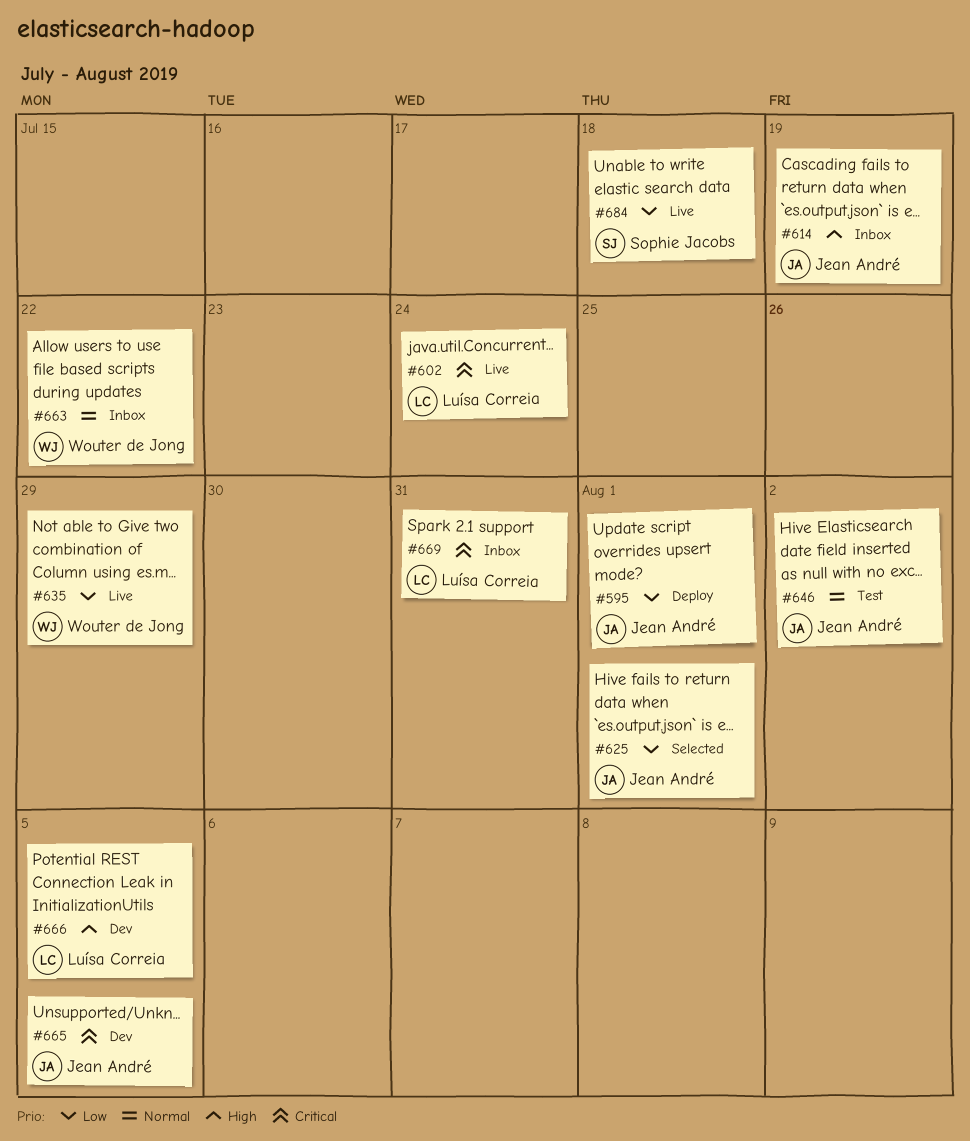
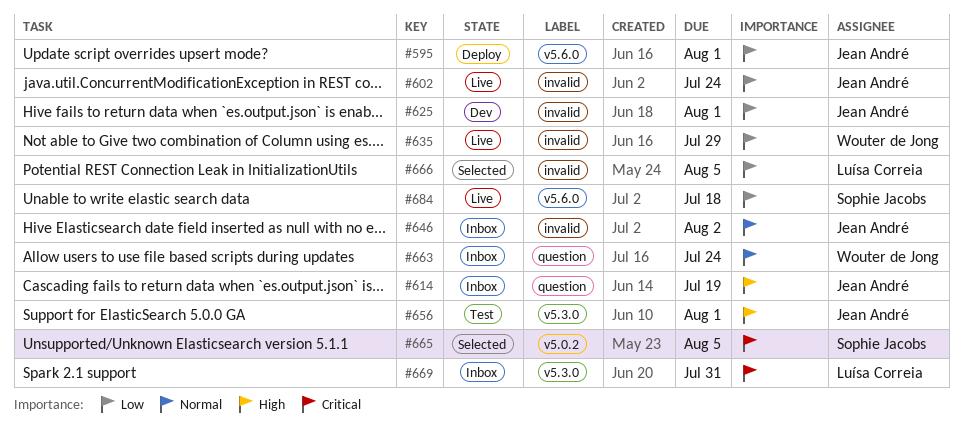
#602, owner: Luísa Correia -> Jean André
#602, priority: Critical -> Low
#625, status: Selected -> Dev
#646, status: Test -> Inbox
#656: none -> present
#663, due: Jul 22 -> Jul 24
#665, status: Dev -> Selected
#665, owner: Jean André -> Sophie Jacobs
#666, status: Dev -> Selected
#666, priority: High -> Low

